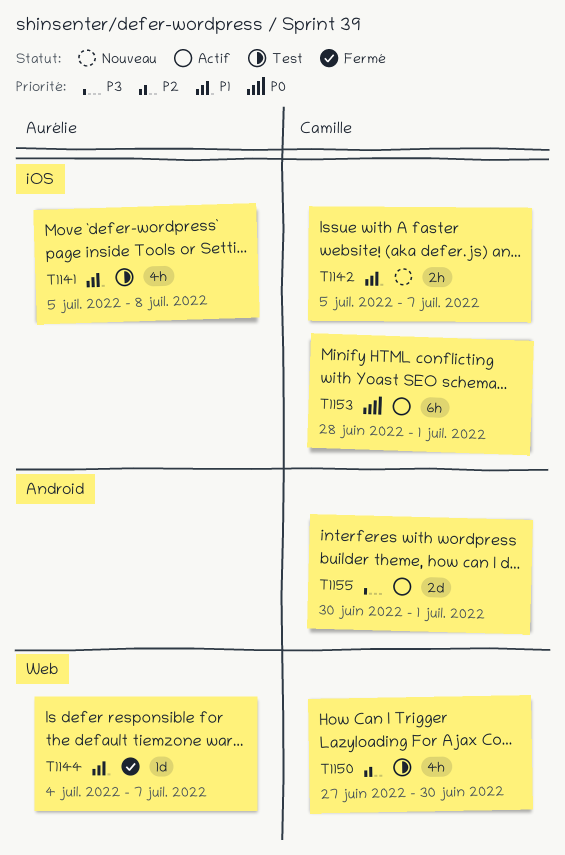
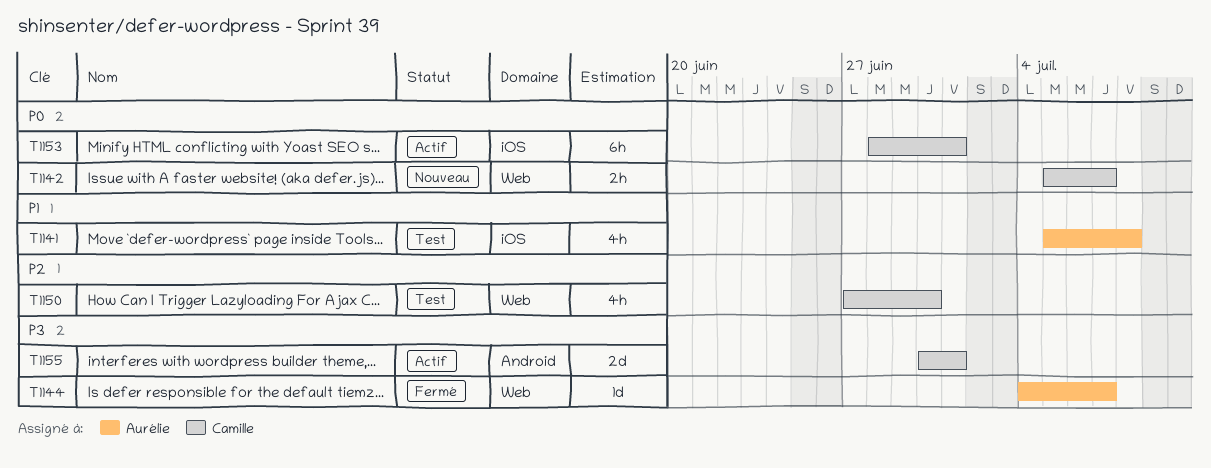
T1142, priority: P1 -> P0
T1142, label: iOS -> Web
T1144, priority: P1 -> P3

